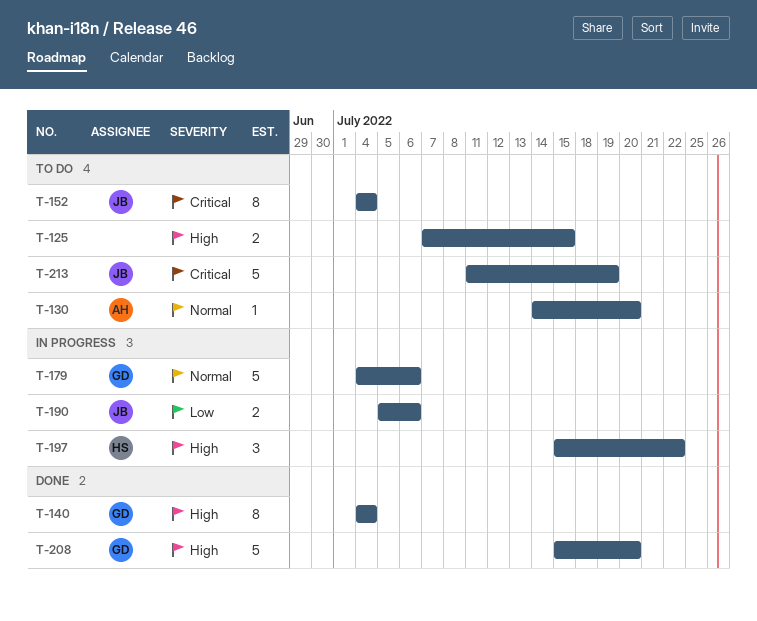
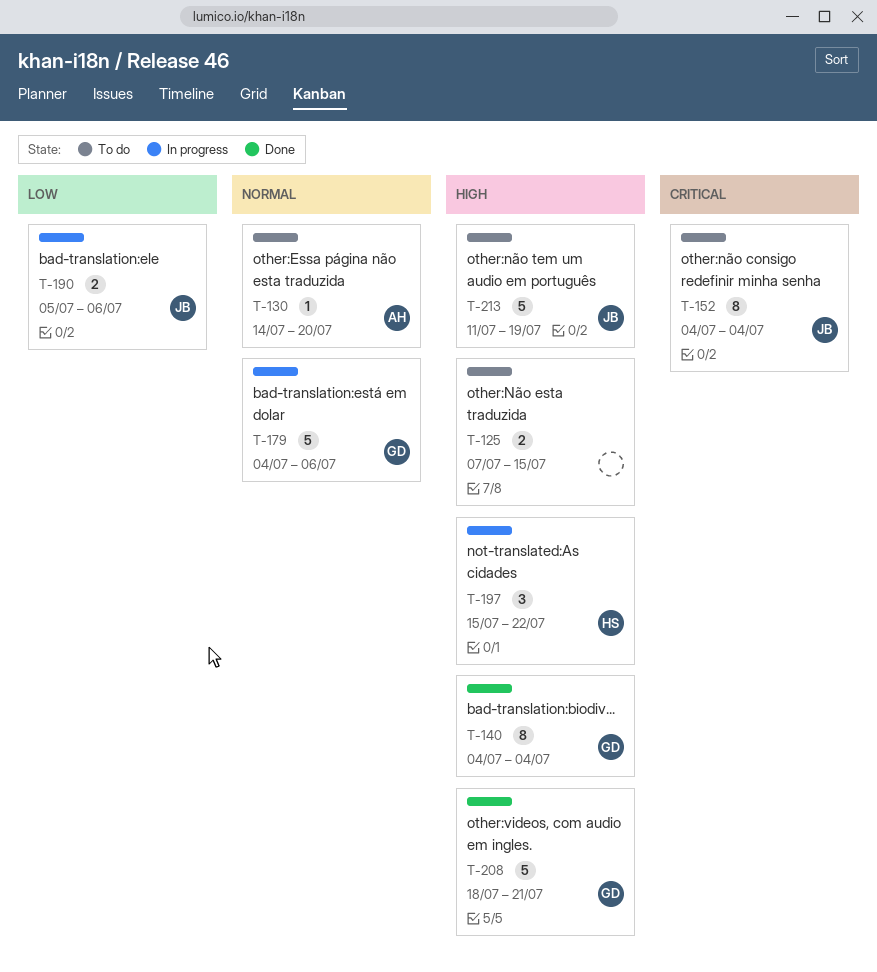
T-208, start: Jul 15 -> Jul 18
T-208, due: Jul 20 -> Jul 21
T-213, priority: Critical -> High

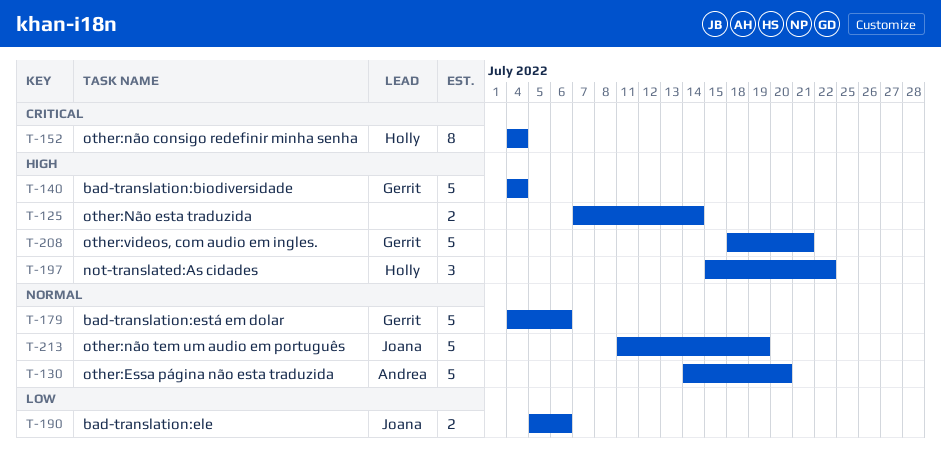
T-125, due: Jul 15 -> Jul 14
T-130, estimate: 1 -> 5
T-140, estimate: 8 -> 5
T-152, owner: Joana -> Holly
T-213, priority: High -> Normal

